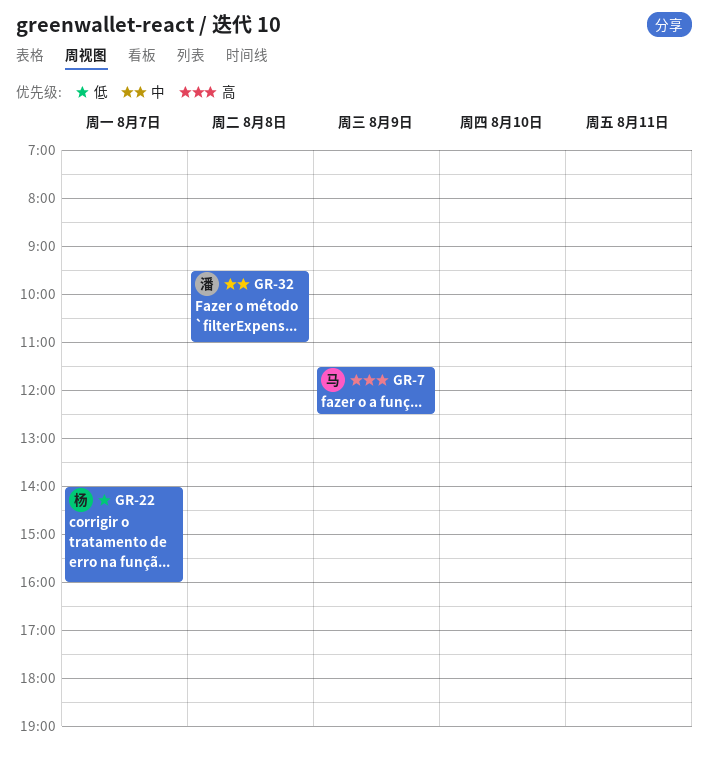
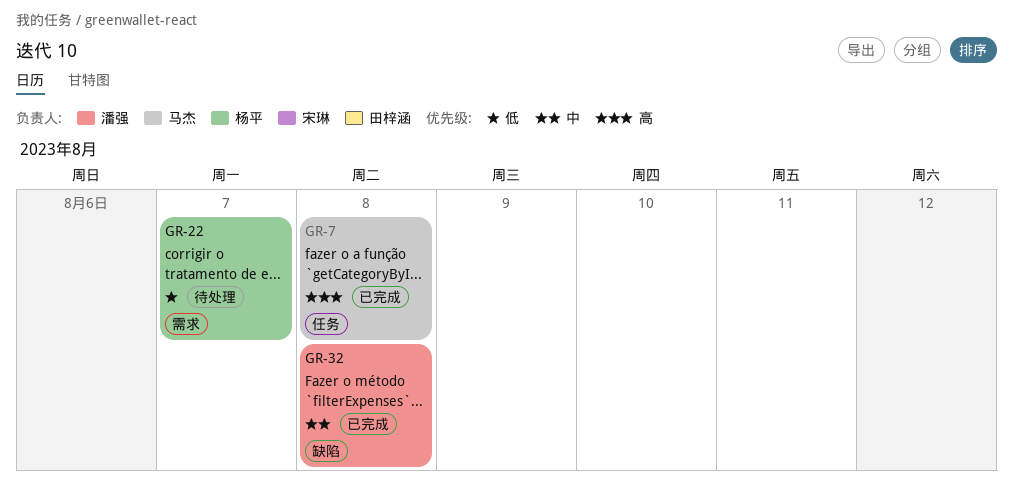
GR-7, day: Aug 9 -> Aug 8

